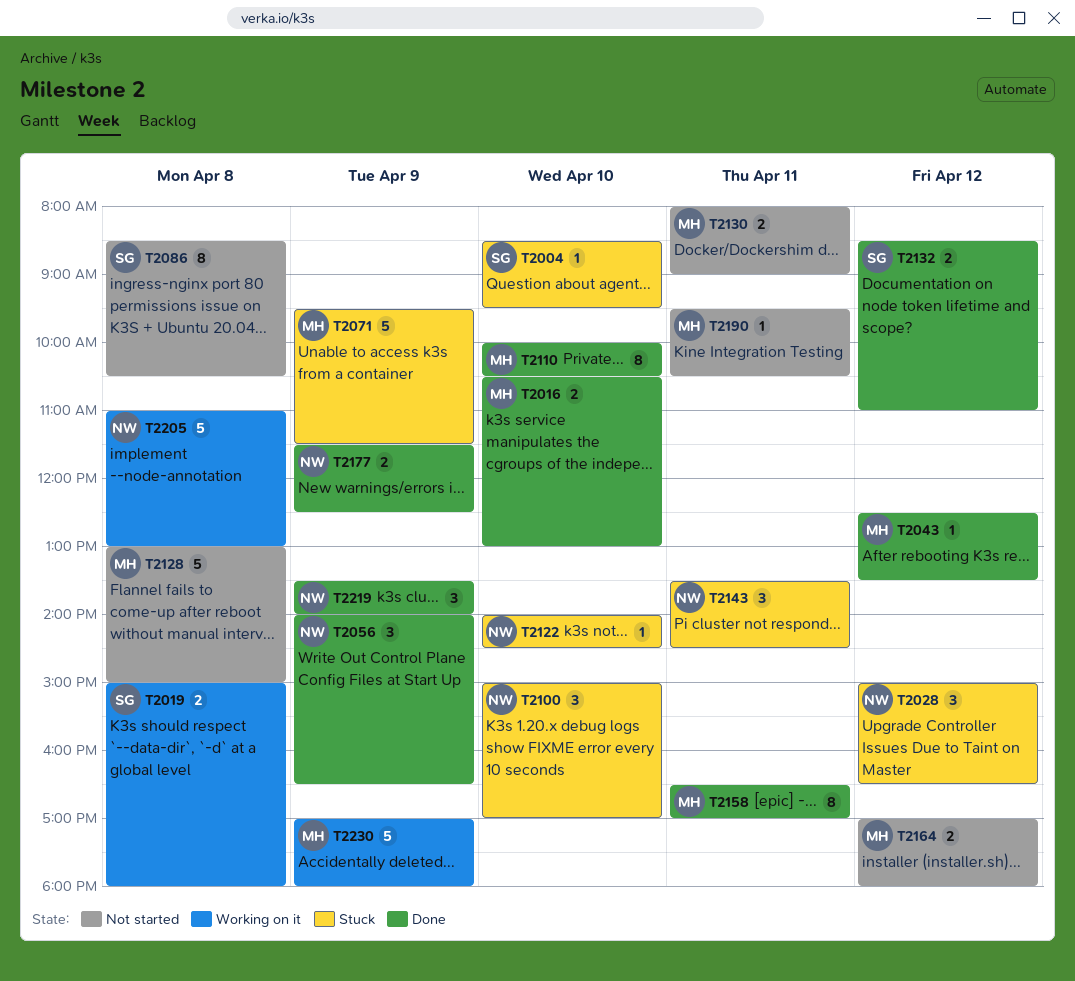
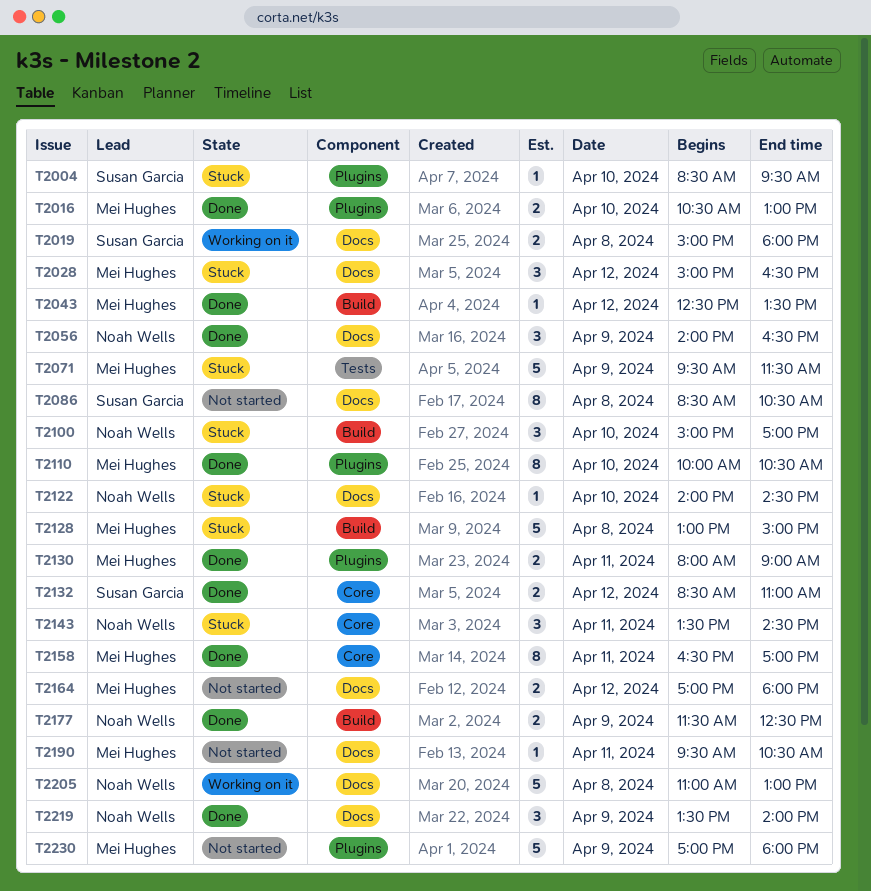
T2028, owner: Noah Wells -> Mei Hughes
T2128, status: Not started -> Stuck
T2130, status: Not started -> Done
T2230, status: Working on it -> Not started

